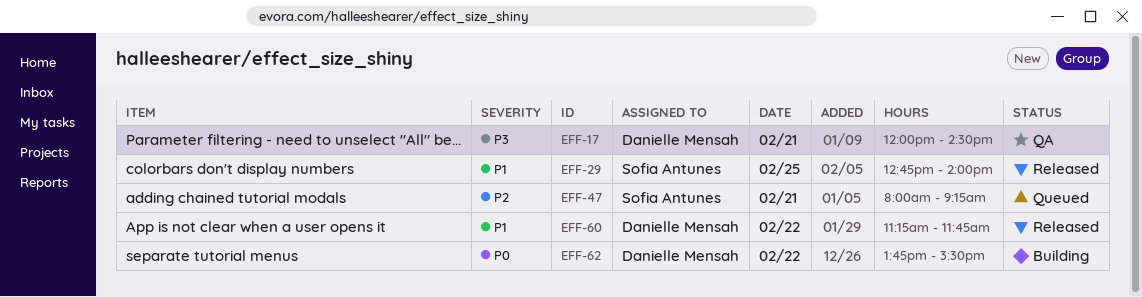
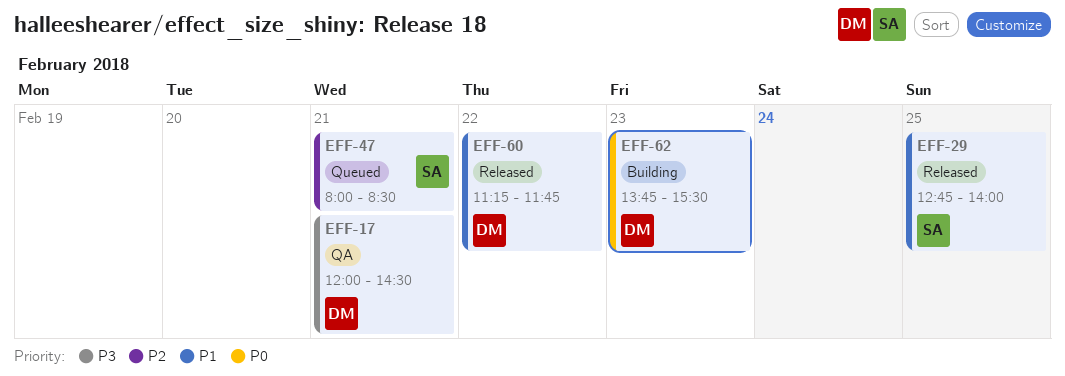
EFF-47, ends: 09:15 -> 08:30
EFF-62, day: Feb 22 -> Feb 23

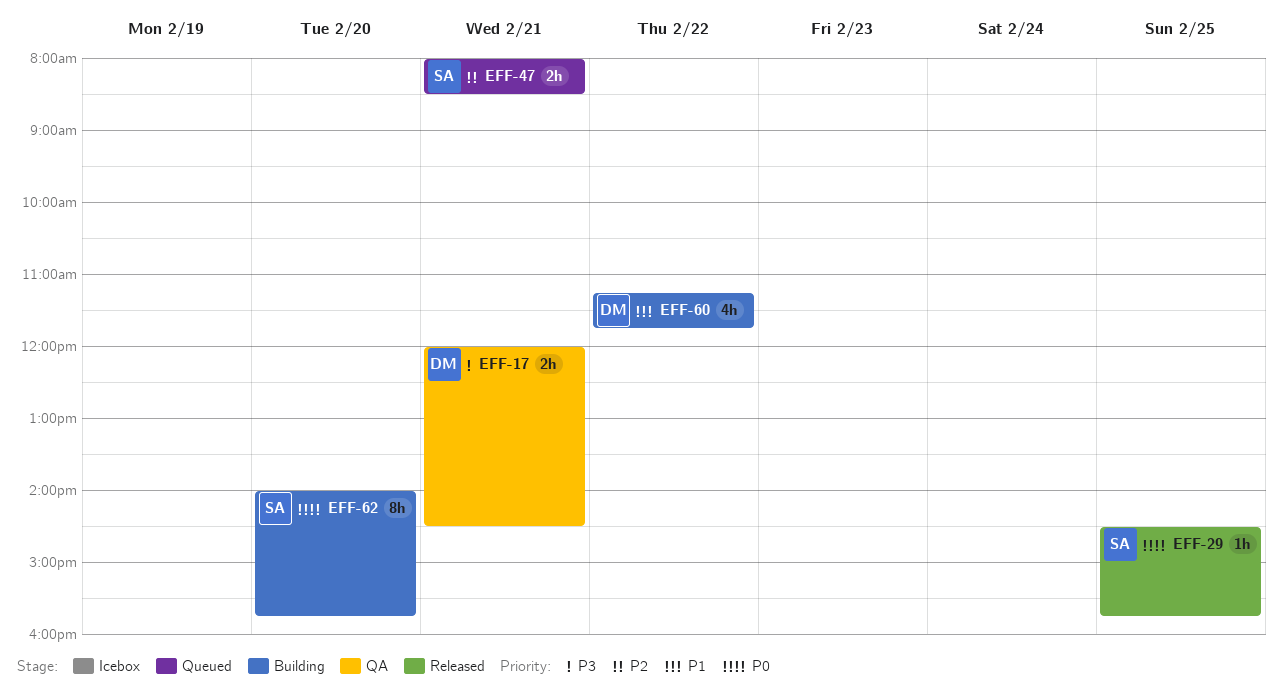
EFF-29, priority: P1 -> P0
EFF-29, begins: 12:45 -> 14:30
EFF-29, ends: 14:00 -> 15:45
EFF-60, status: Released -> Building
EFF-62, owner: DM -> SA
EFF-62, day: Feb 23 -> Feb 20
EFF-62, begins: 13:45 -> 14:00
EFF-62, ends: 15:30 -> 15:45

